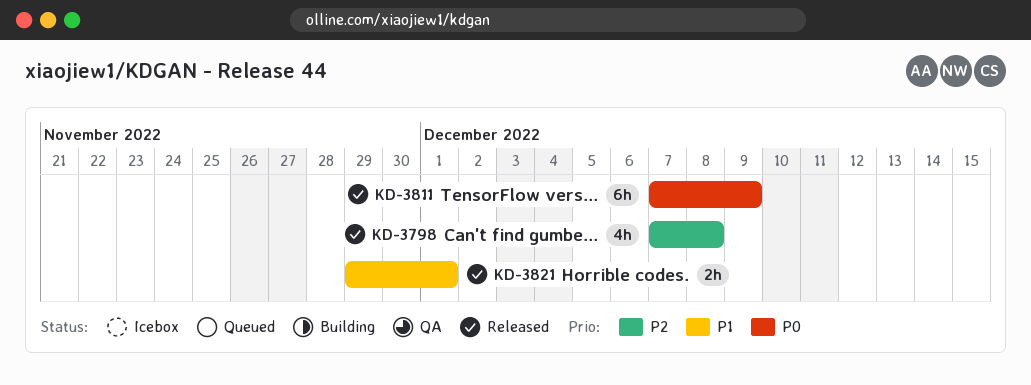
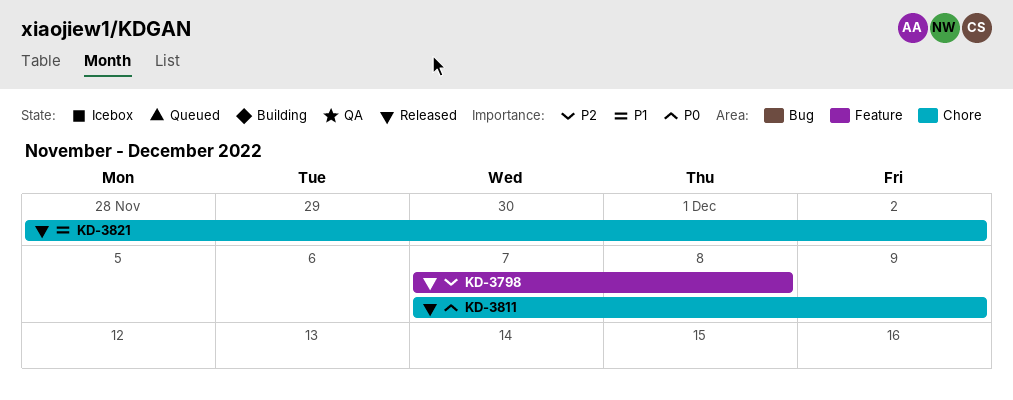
KD-3821, start: Nov 29 -> Nov 28
KD-3821, due: Dec 1 -> Dec 2

